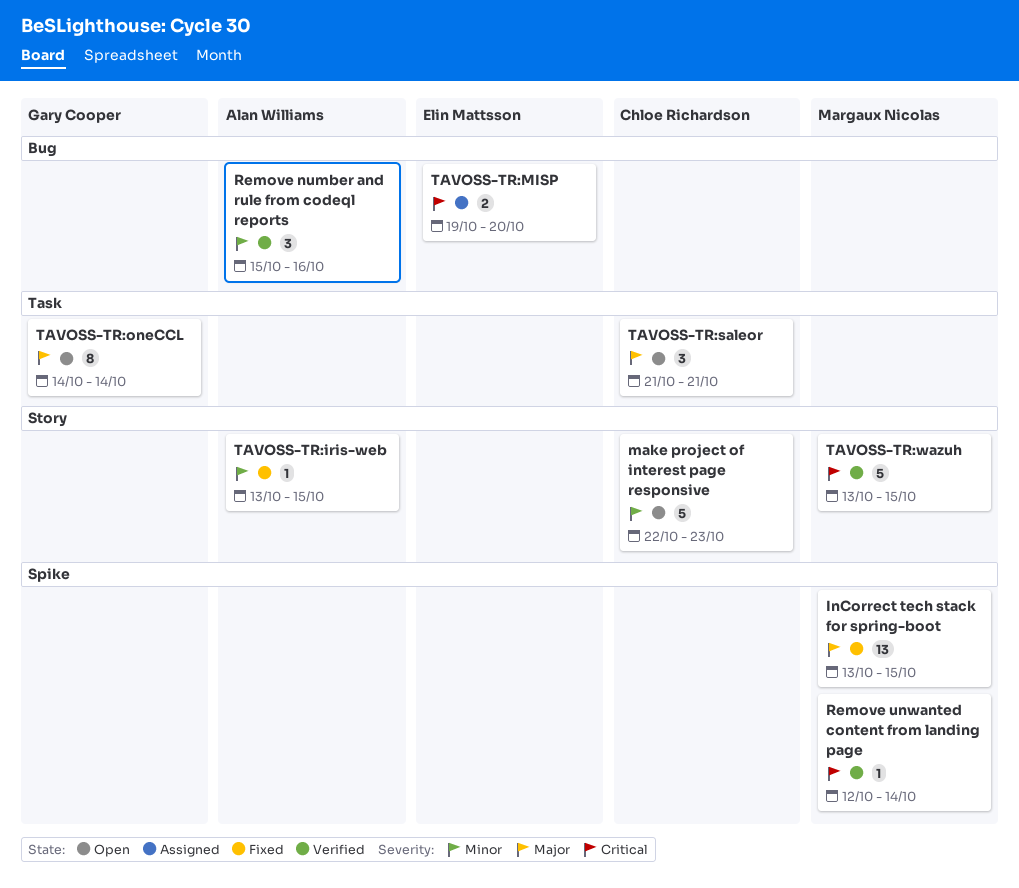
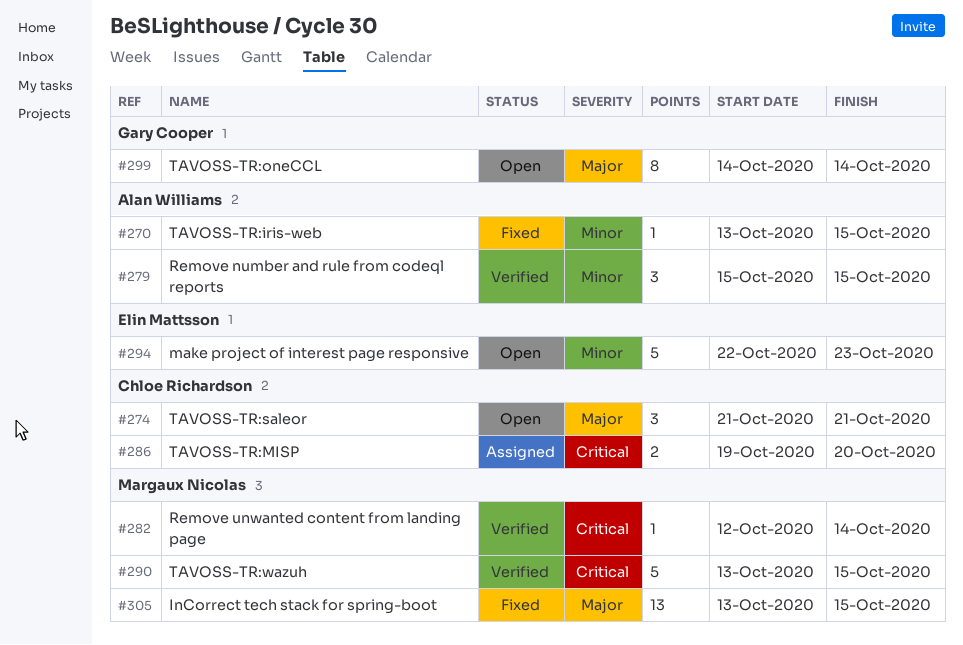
make project of interest page responsive, owner: Chloe Richardson -> Elin Mattsson
Remove number and rule from codeql reports, due: Oct 16 -> Oct 15
TAVOSS-TR:MISP, owner: Elin Mattsson -> Chloe Richardson

